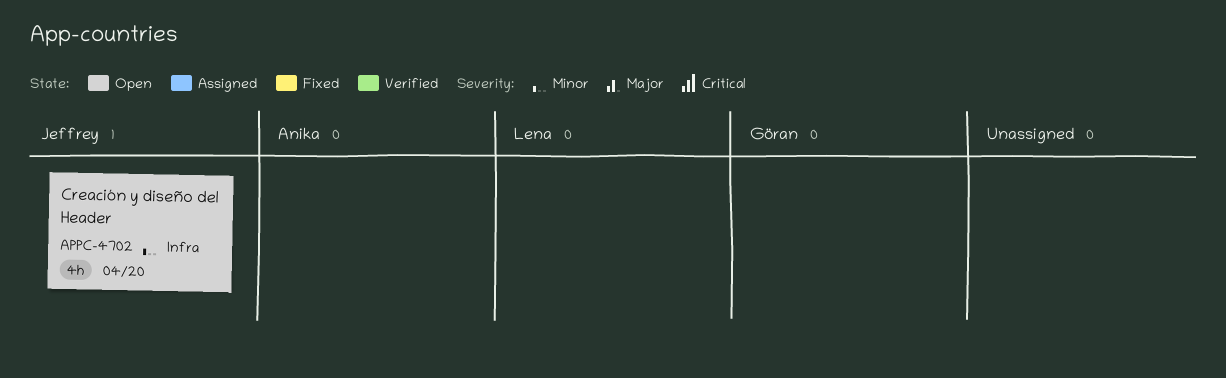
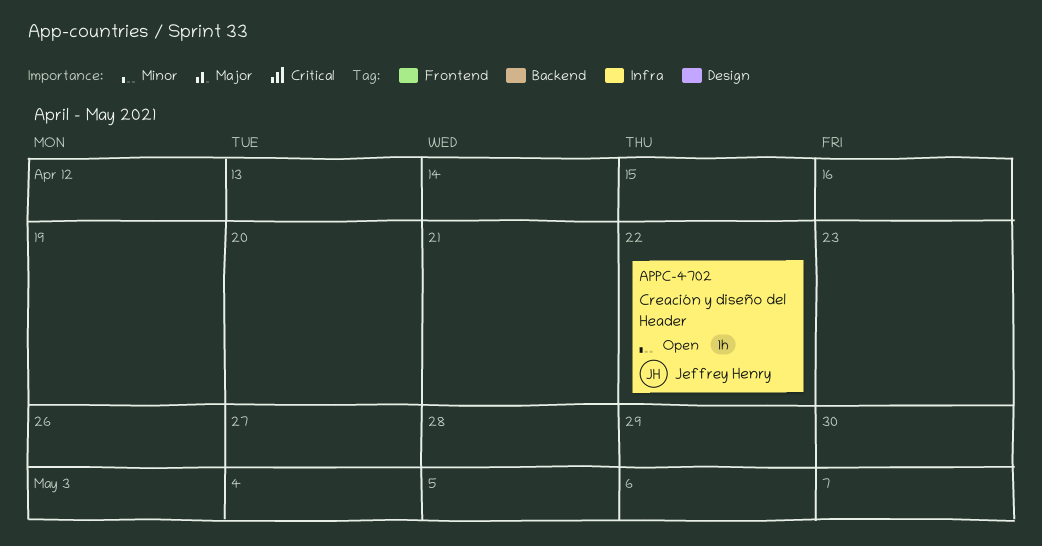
APPC-4702, estimate: 4h -> 1h
APPC-4702, due: Apr 20 -> Apr 22

